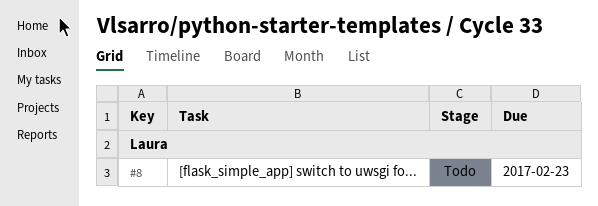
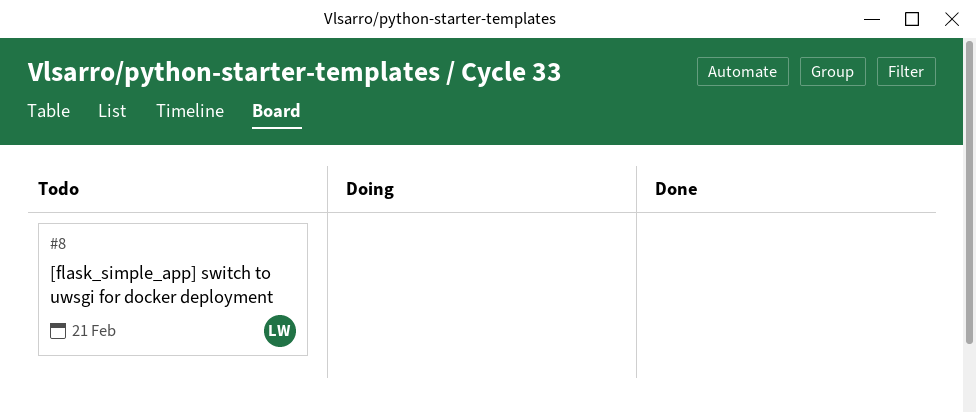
#8, due: Feb 23 -> Feb 21

